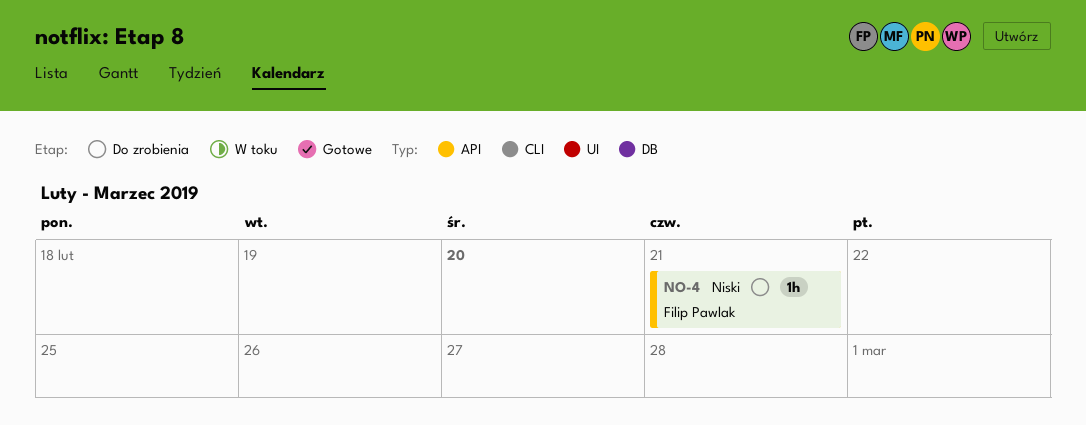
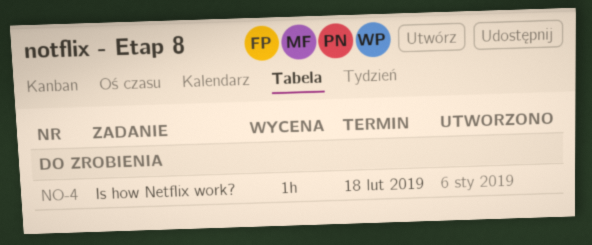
NO-4, due: Feb 21 -> Feb 18

